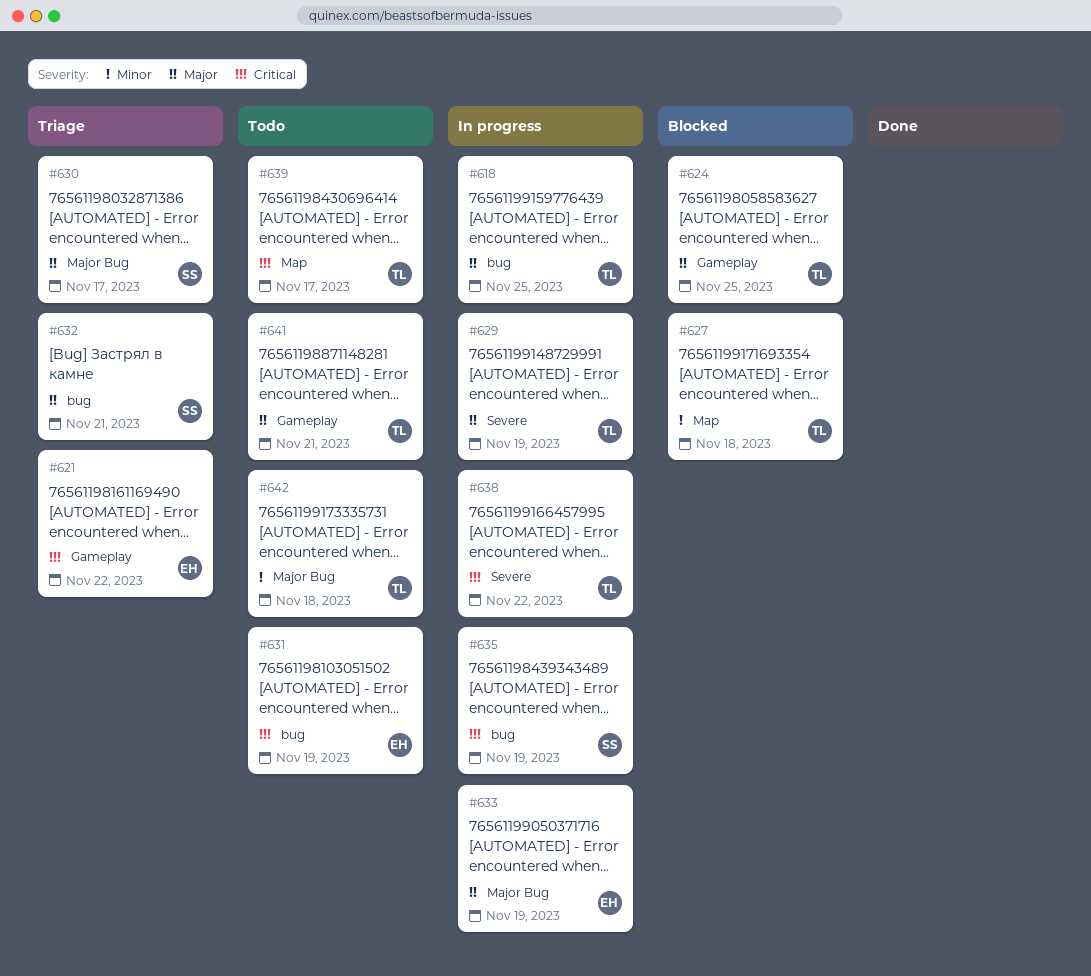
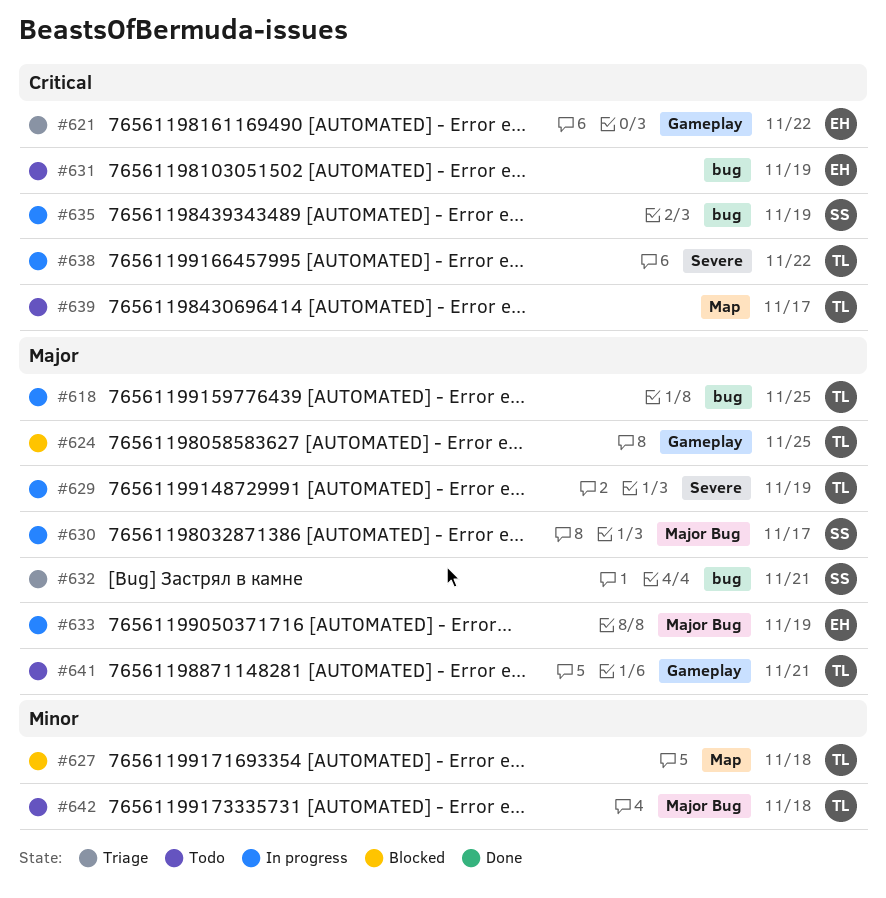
#630, status: Triage -> In progress

